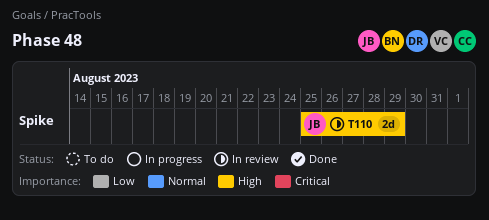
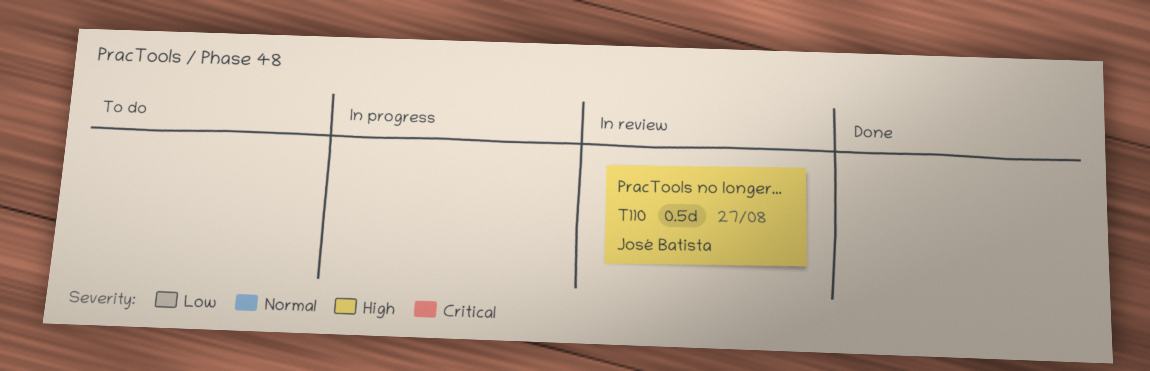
T110, estimate: 2d -> 0.5d
T110, due: Aug 29 -> Aug 27

